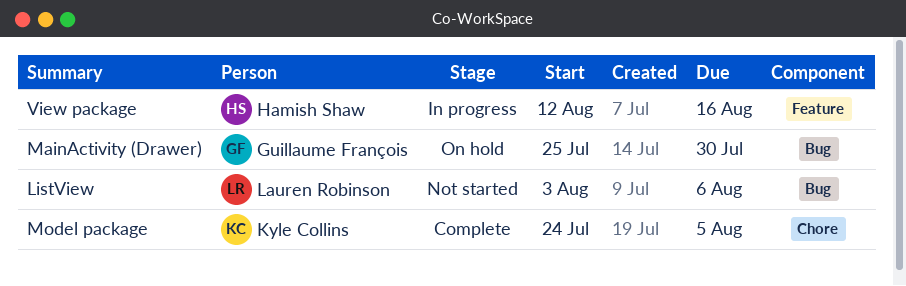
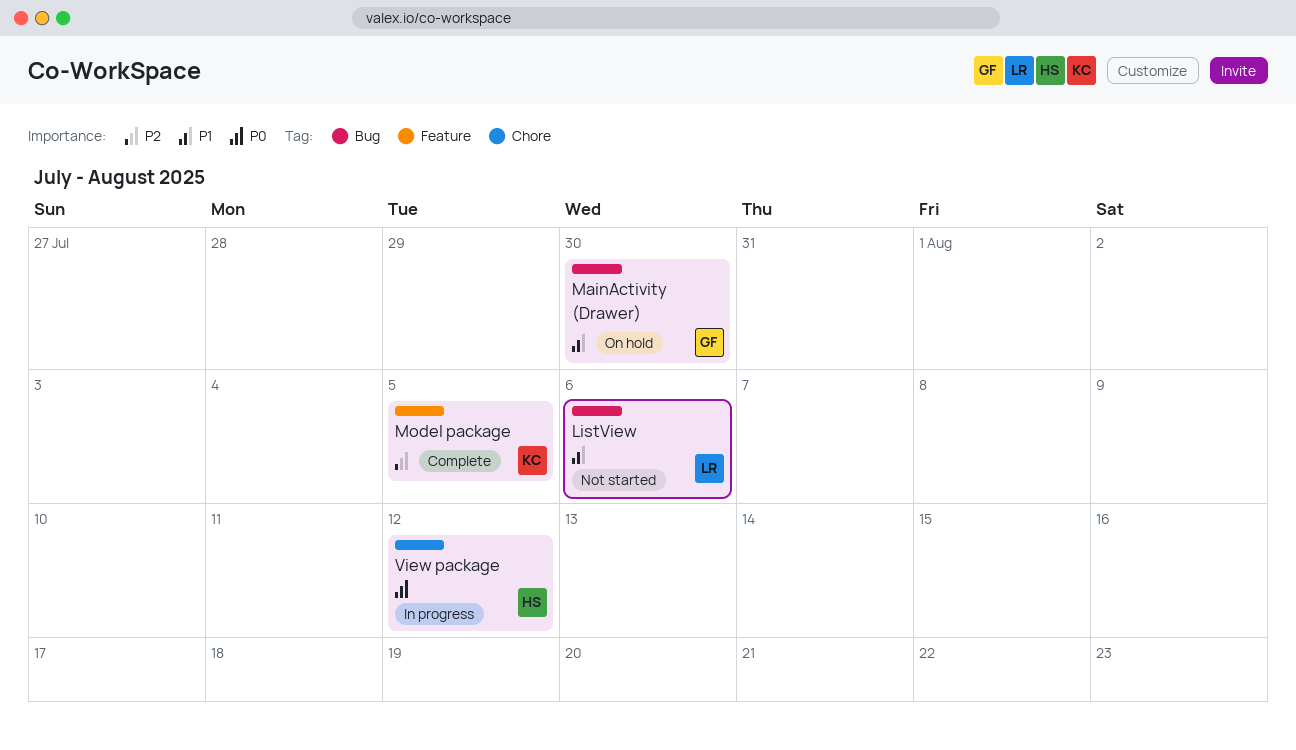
Model package, label: Chore -> Feature
View package, label: Feature -> Chore
View package, due: Aug 16 -> Aug 12

